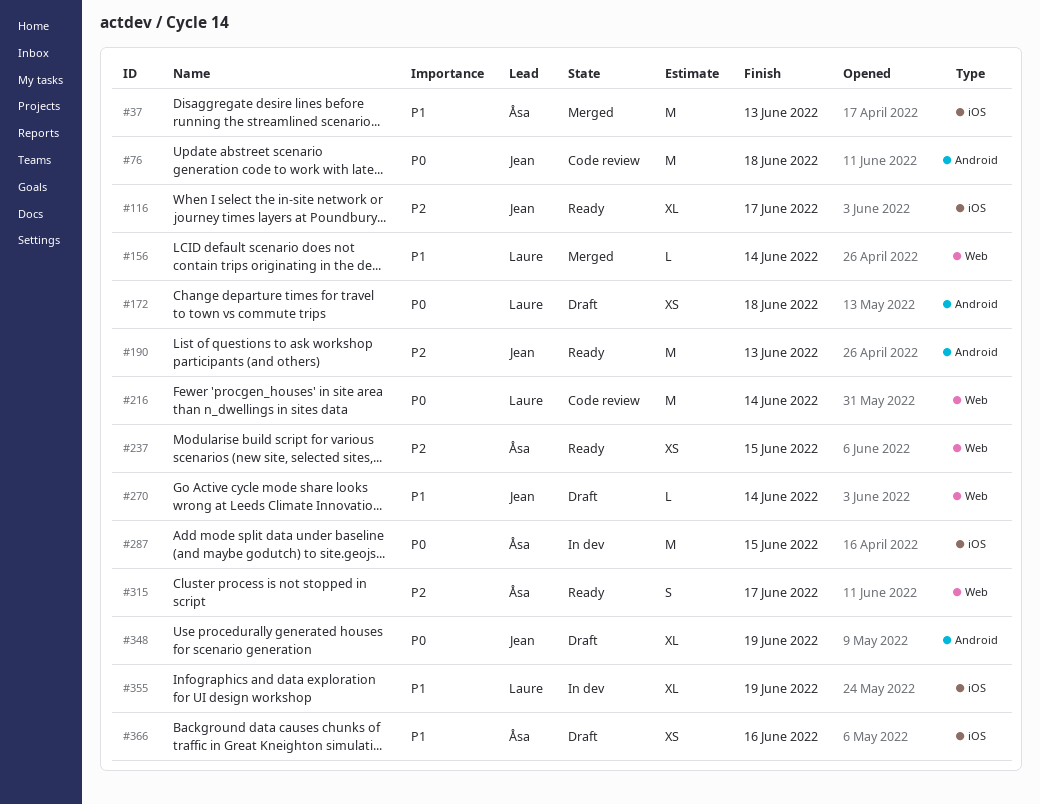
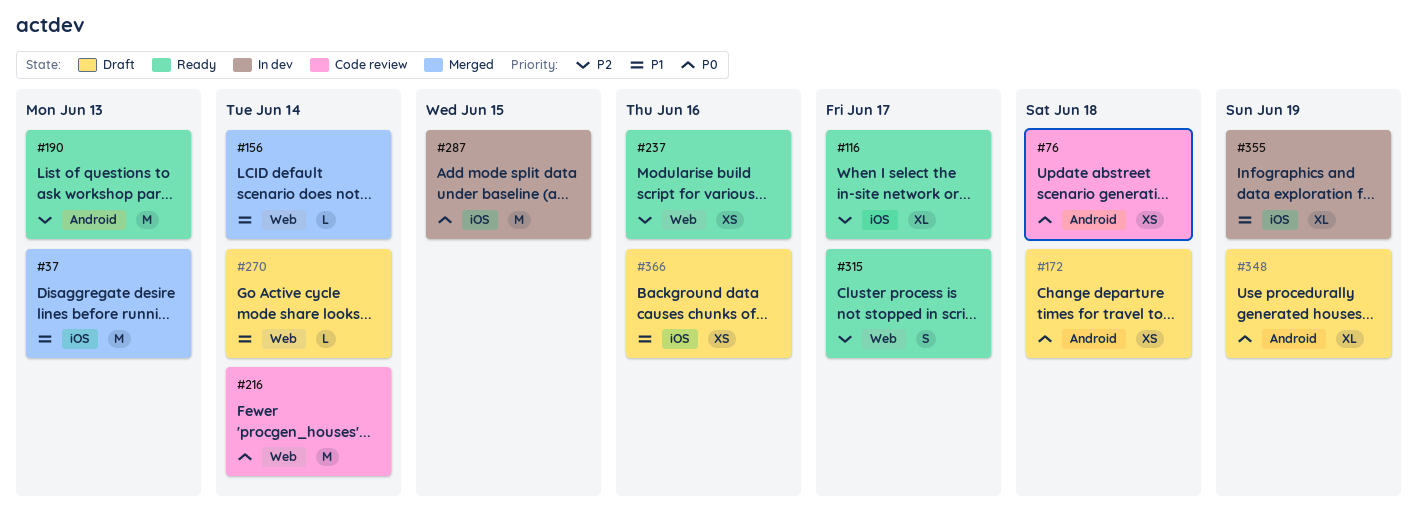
#76, estimate: M -> XS
#237, due: Jun 15 -> Jun 16

